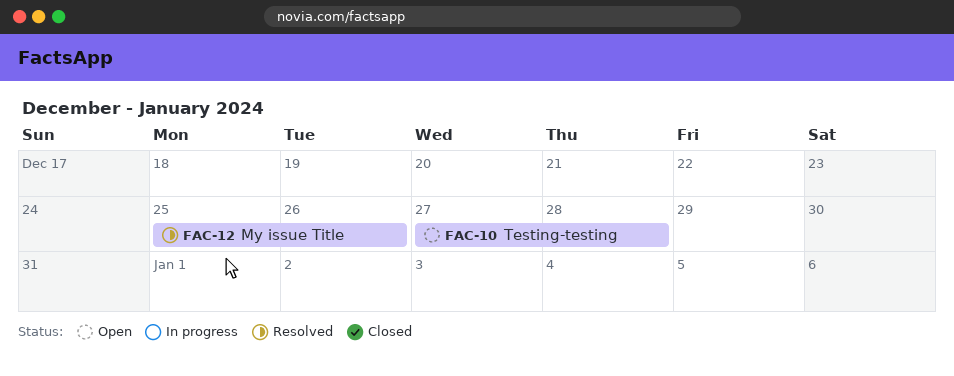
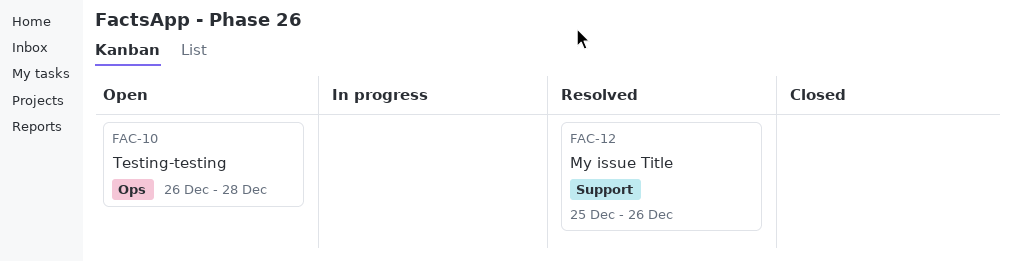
FAC-10, start: Dec 27 -> Dec 26

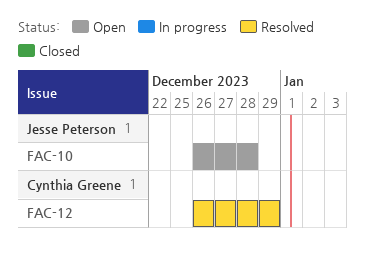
FAC-12, start: Dec 25 -> Dec 26
FAC-12, due: Dec 26 -> Dec 29

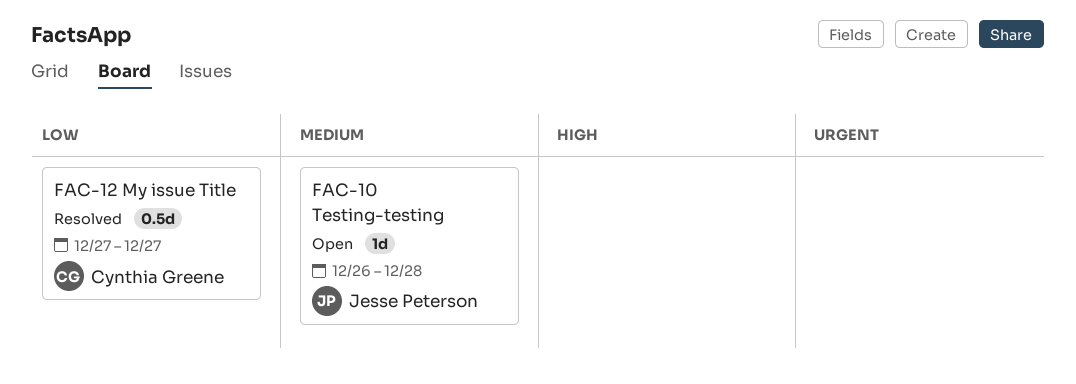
FAC-12, start: Dec 26 -> Dec 27
FAC-12, due: Dec 29 -> Dec 27

